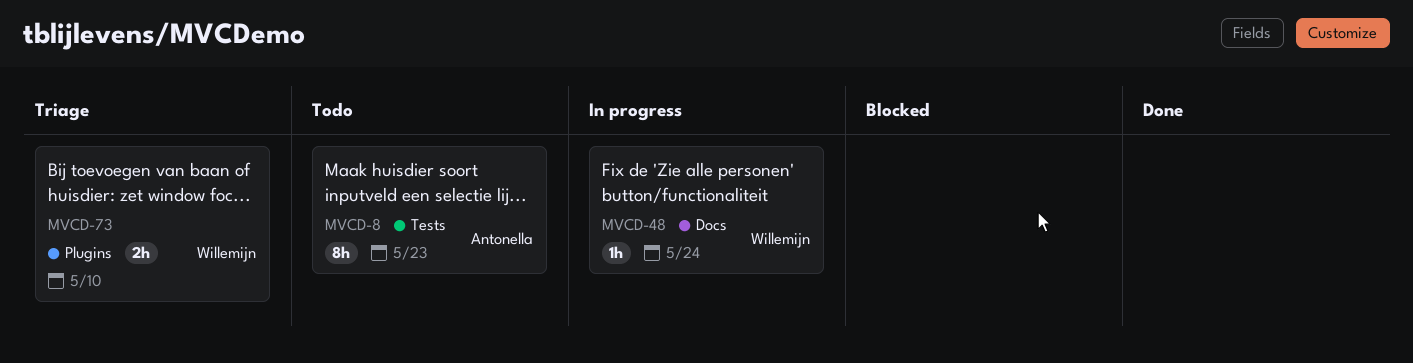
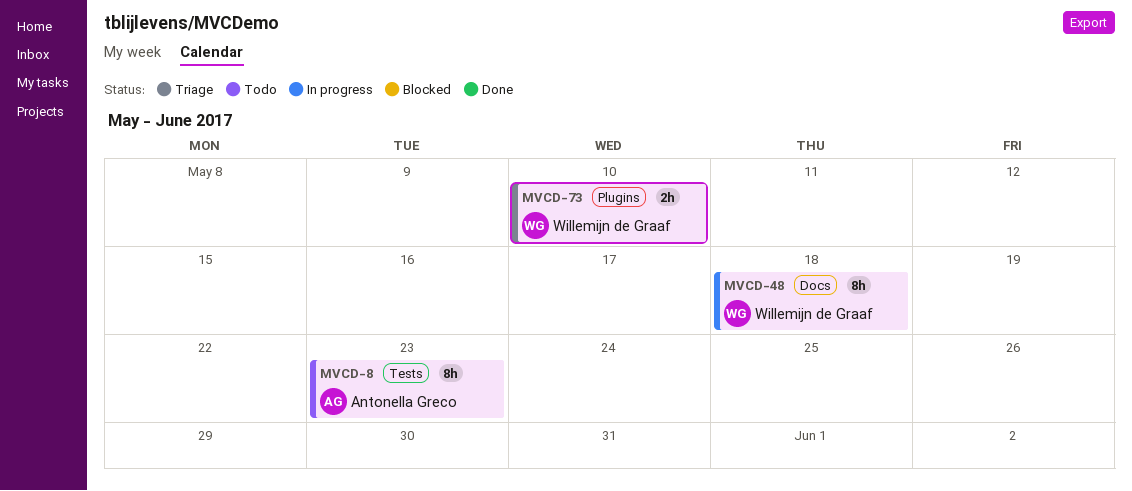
MVCD-48, estimate: 1h -> 8h
MVCD-48, due: May 24 -> May 18

